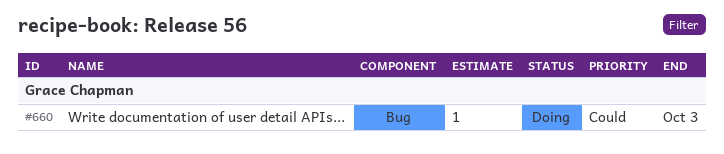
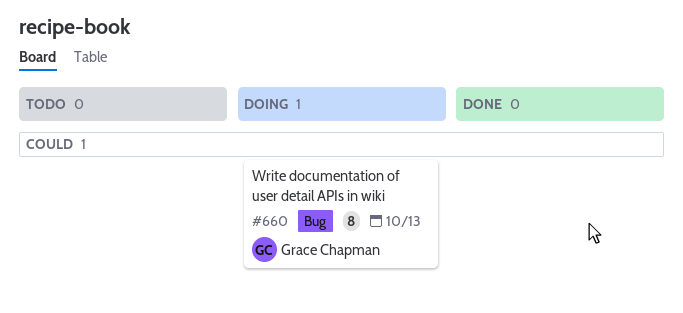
#660, estimate: 1 -> 8
#660, due: Oct 3 -> Oct 13

